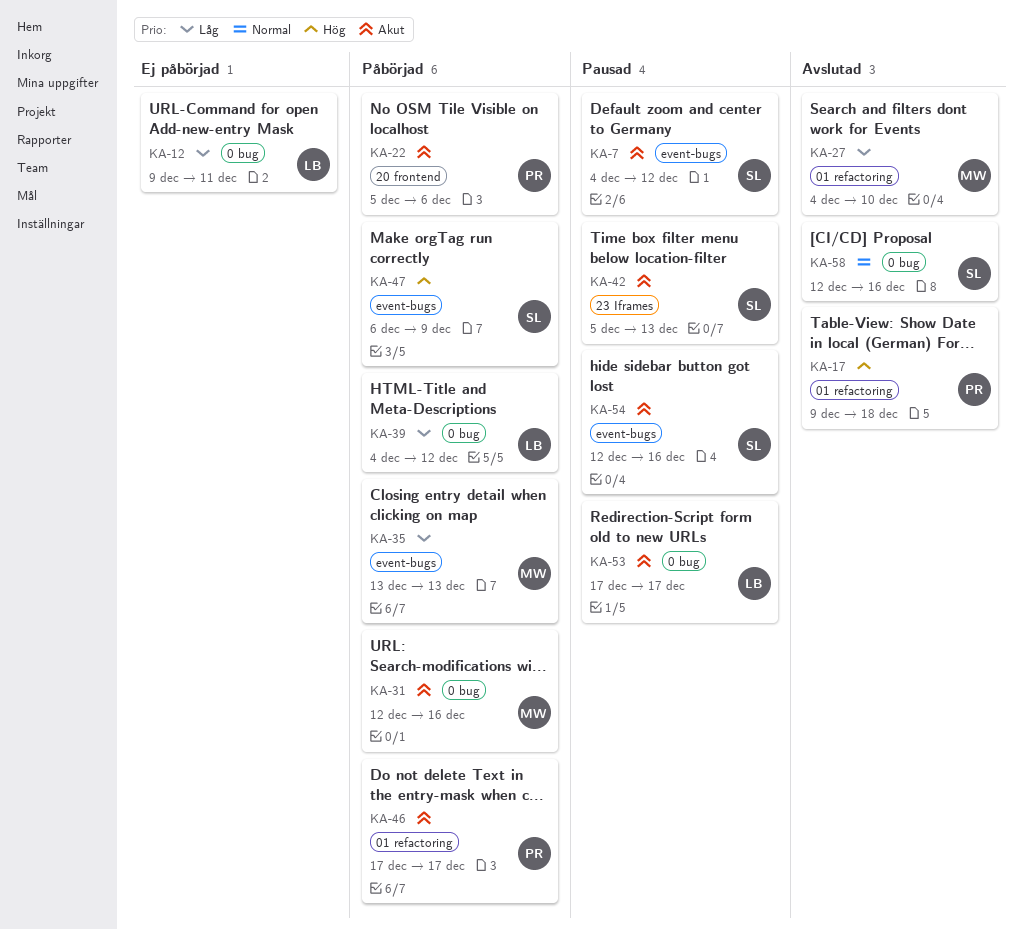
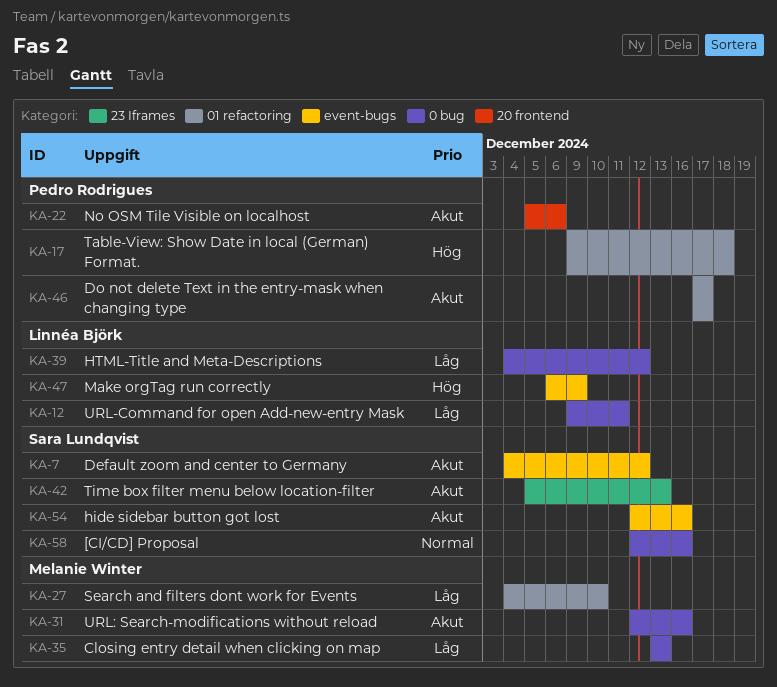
KA-35, label: event-bugs -> 0 bug
KA-47, owner: Sara Lundqvist -> Linnéa Björk
KA-53: present -> none

